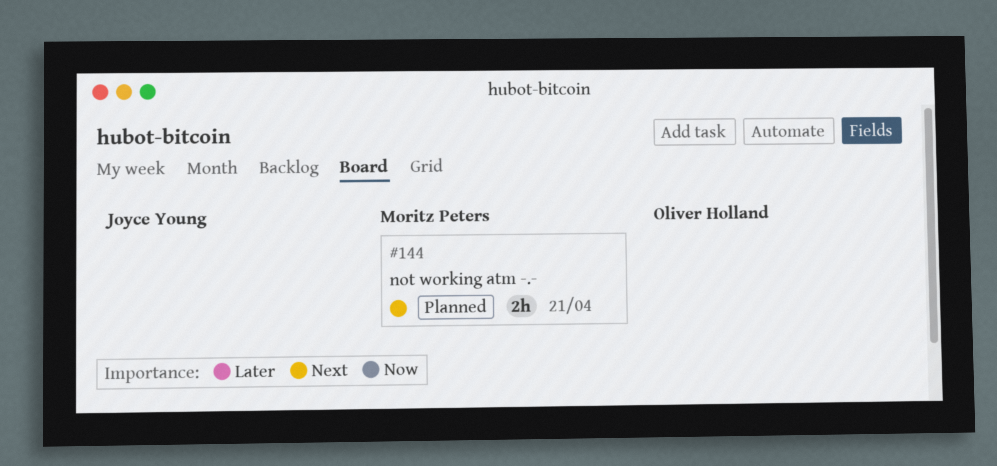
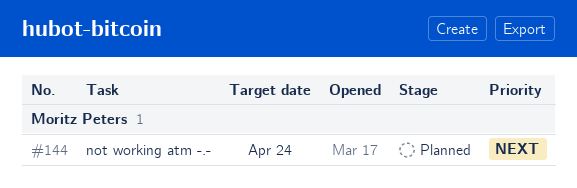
#144, due: Apr 21 -> Apr 24

